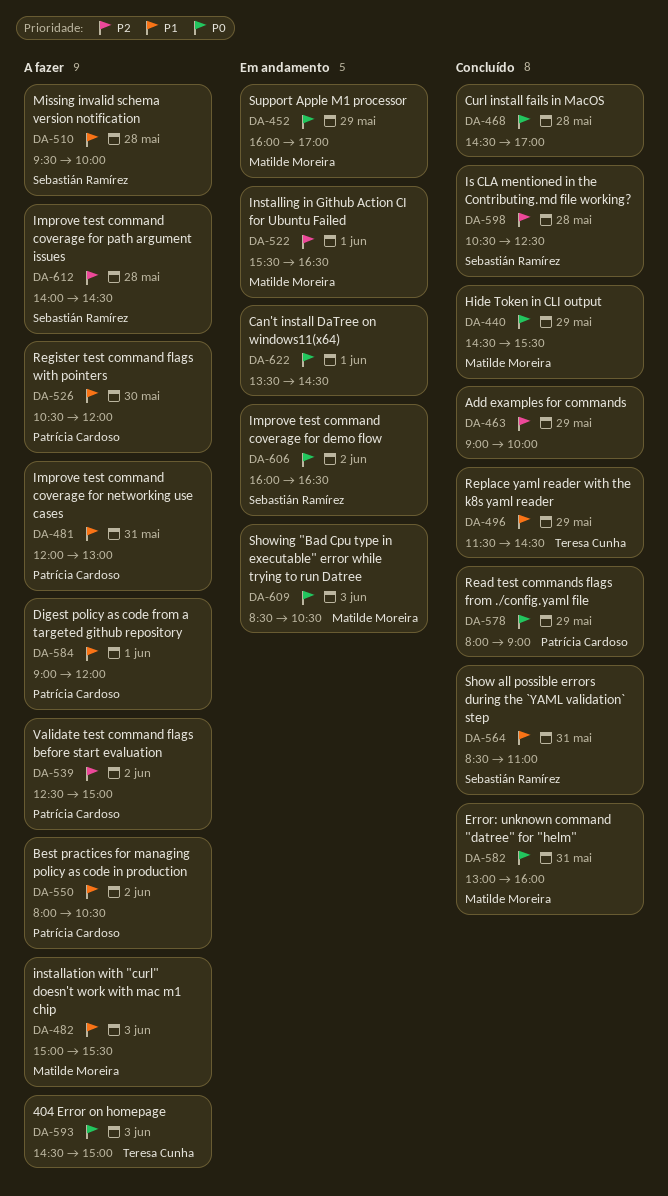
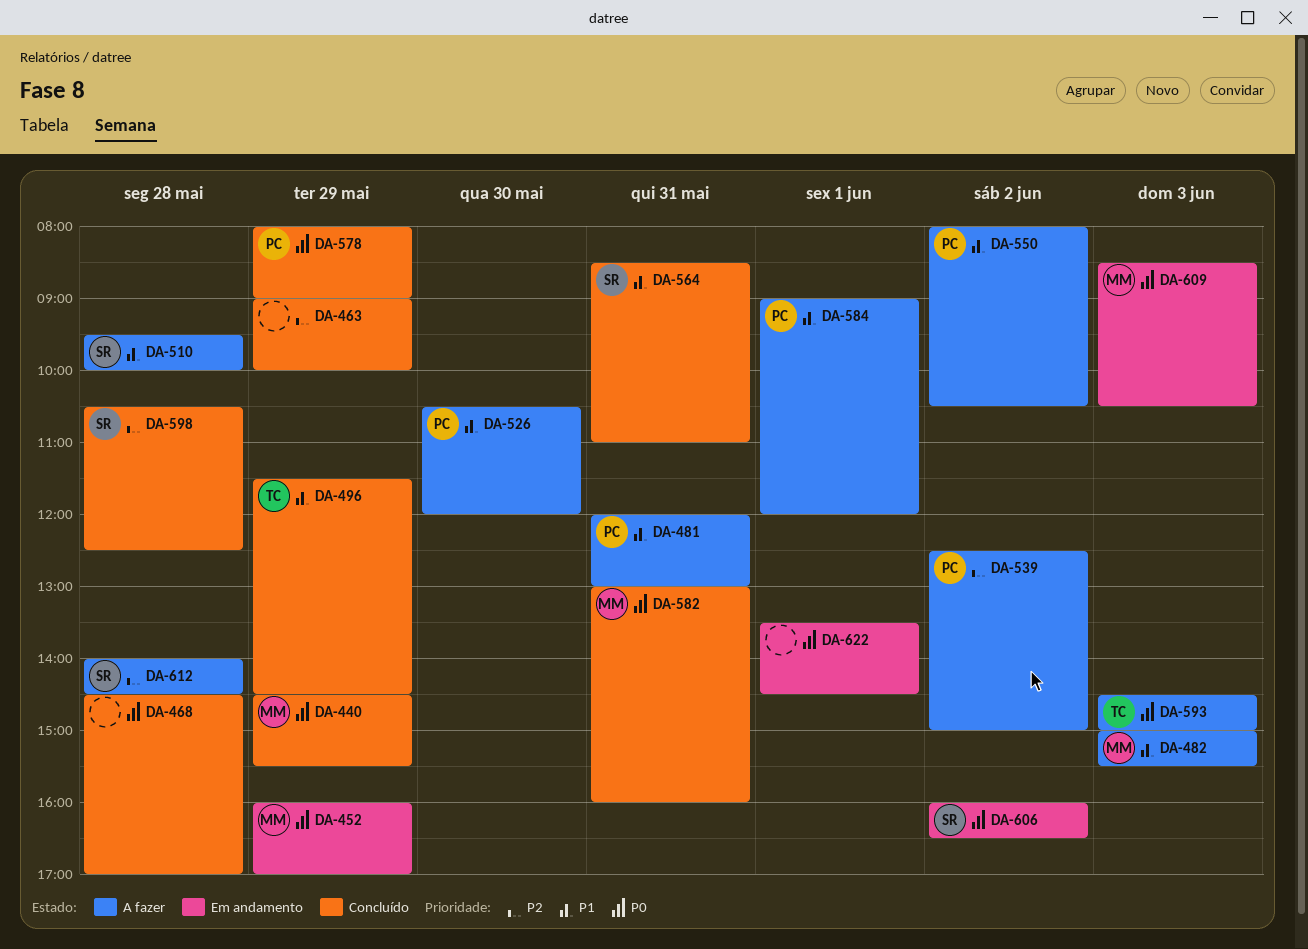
DA-522: present -> none

